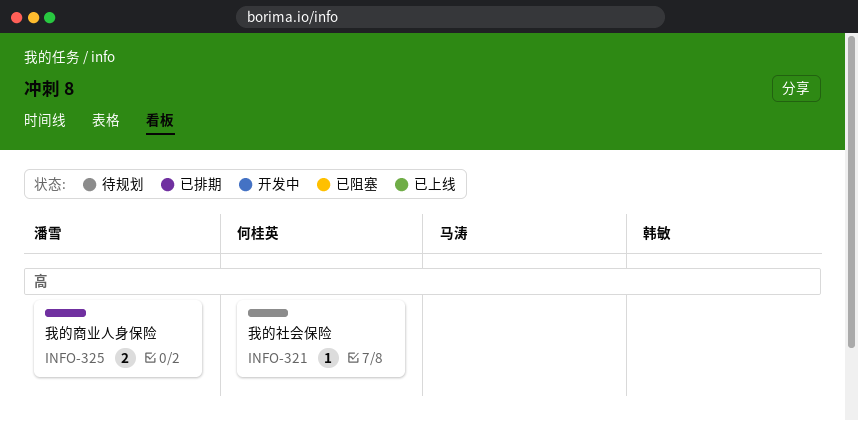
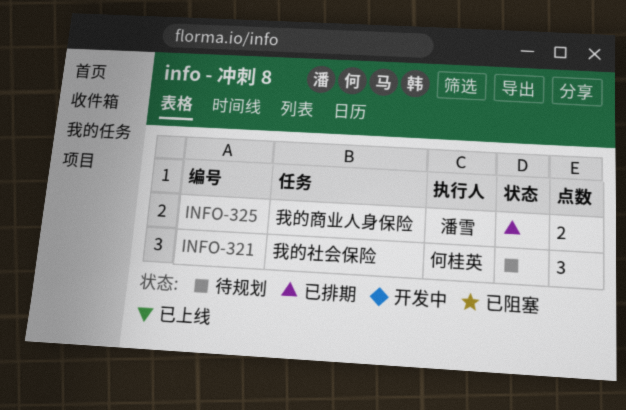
INFO-321, estimate: 1 -> 3

